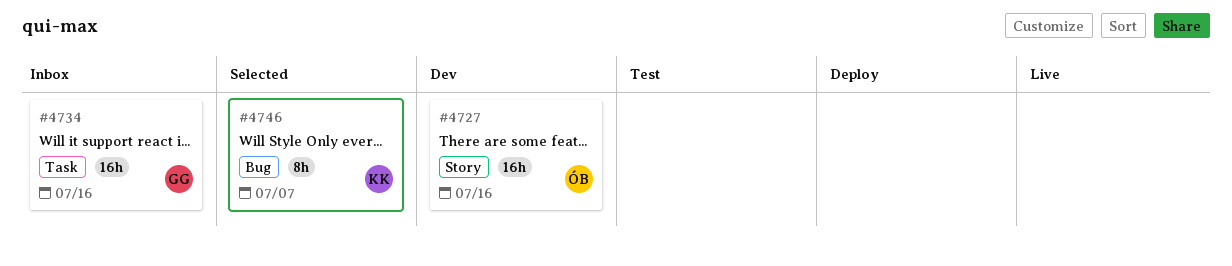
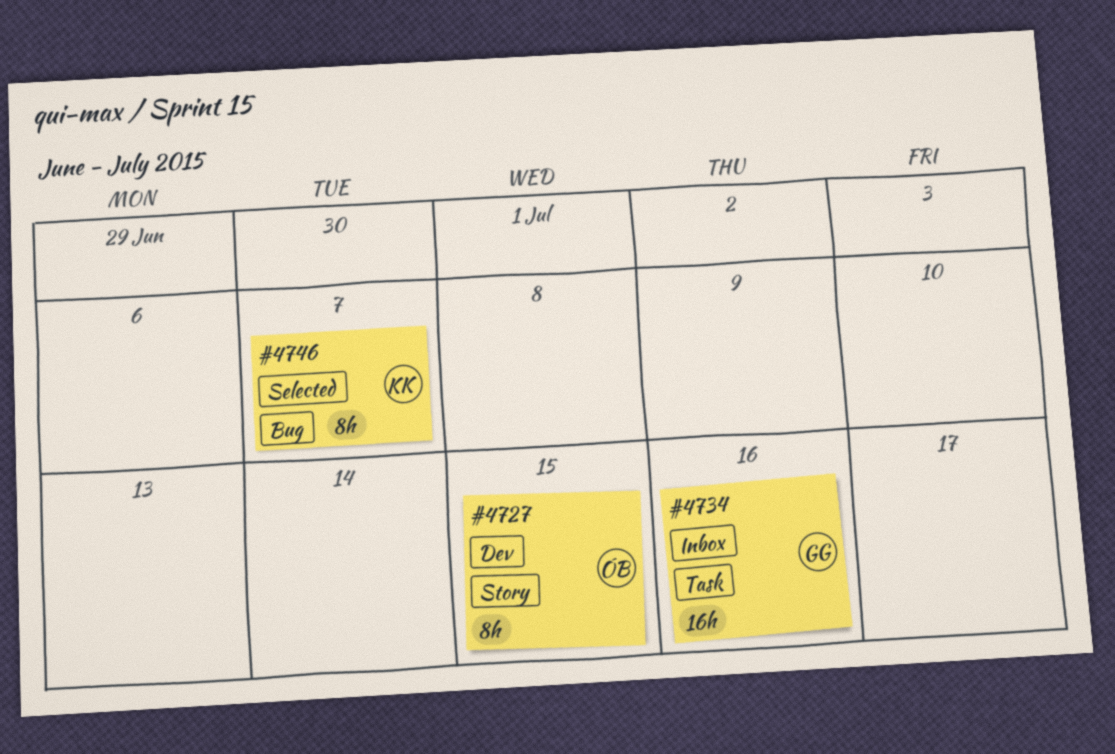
#4727, estimate: 16h -> 8h
#4727, due: Jul 16 -> Jul 15

